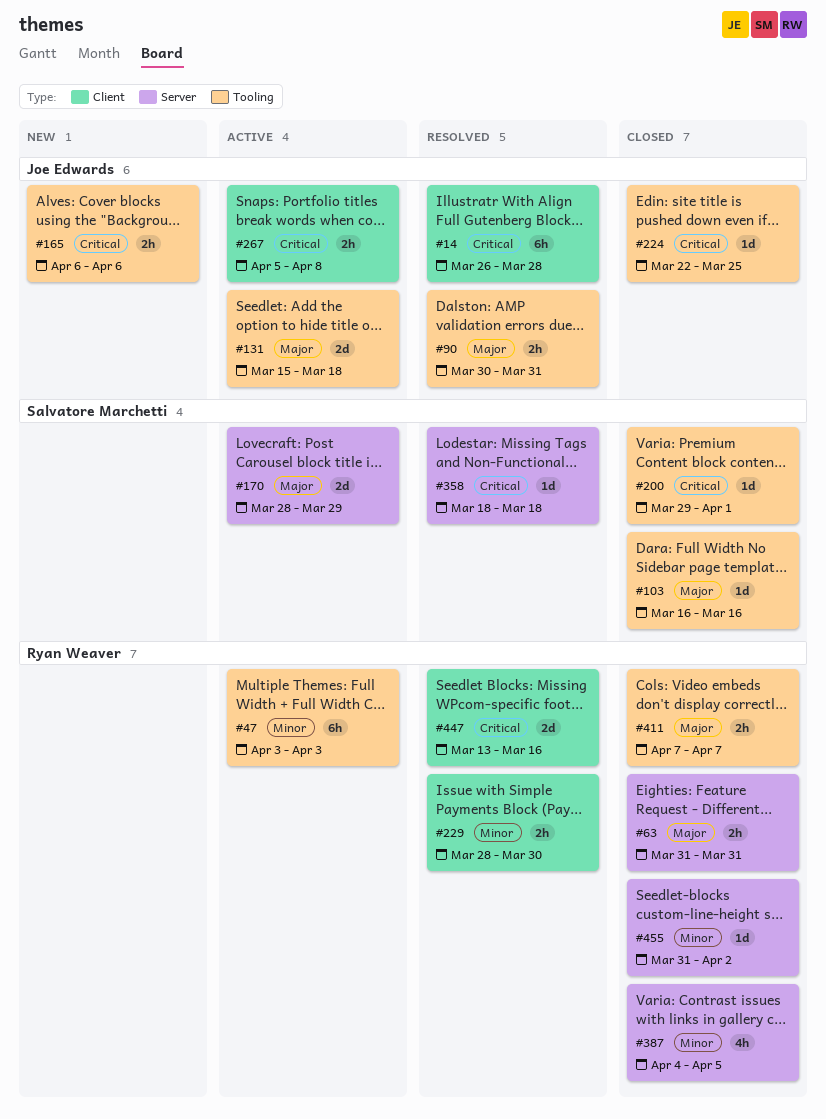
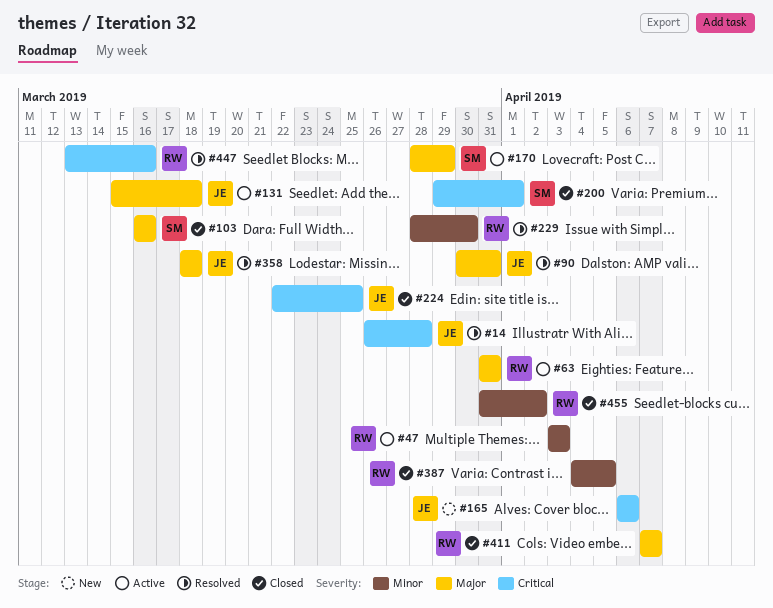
#63, status: Closed -> Active
#267: present -> none
#358, owner: Salvatore Marchetti -> Joe Edwards
#358, priority: Critical -> Major

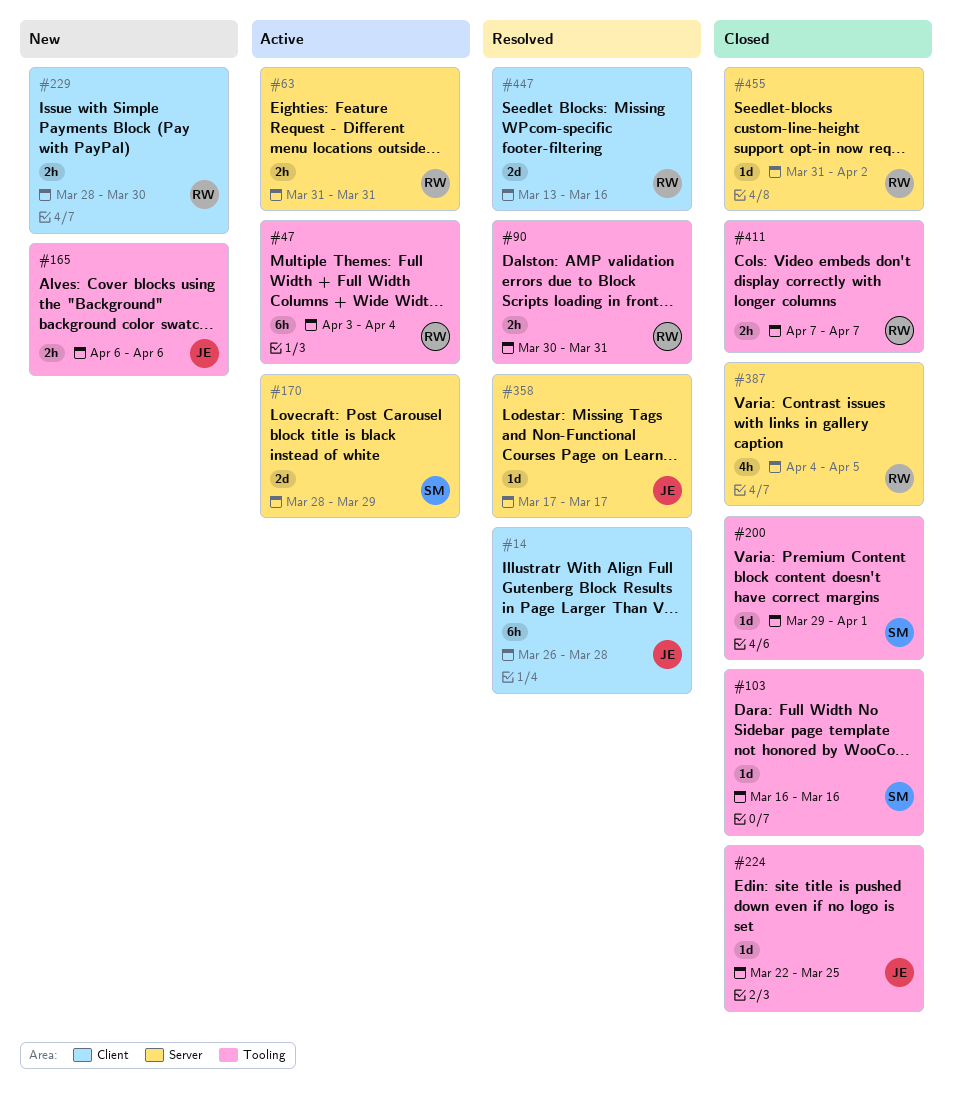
#47, due: Apr 3 -> Apr 4
#90, owner: JE -> RW
#131: present -> none
#229, status: Resolved -> New
#358, start: Mar 18 -> Mar 17
#358, due: Mar 18 -> Mar 17

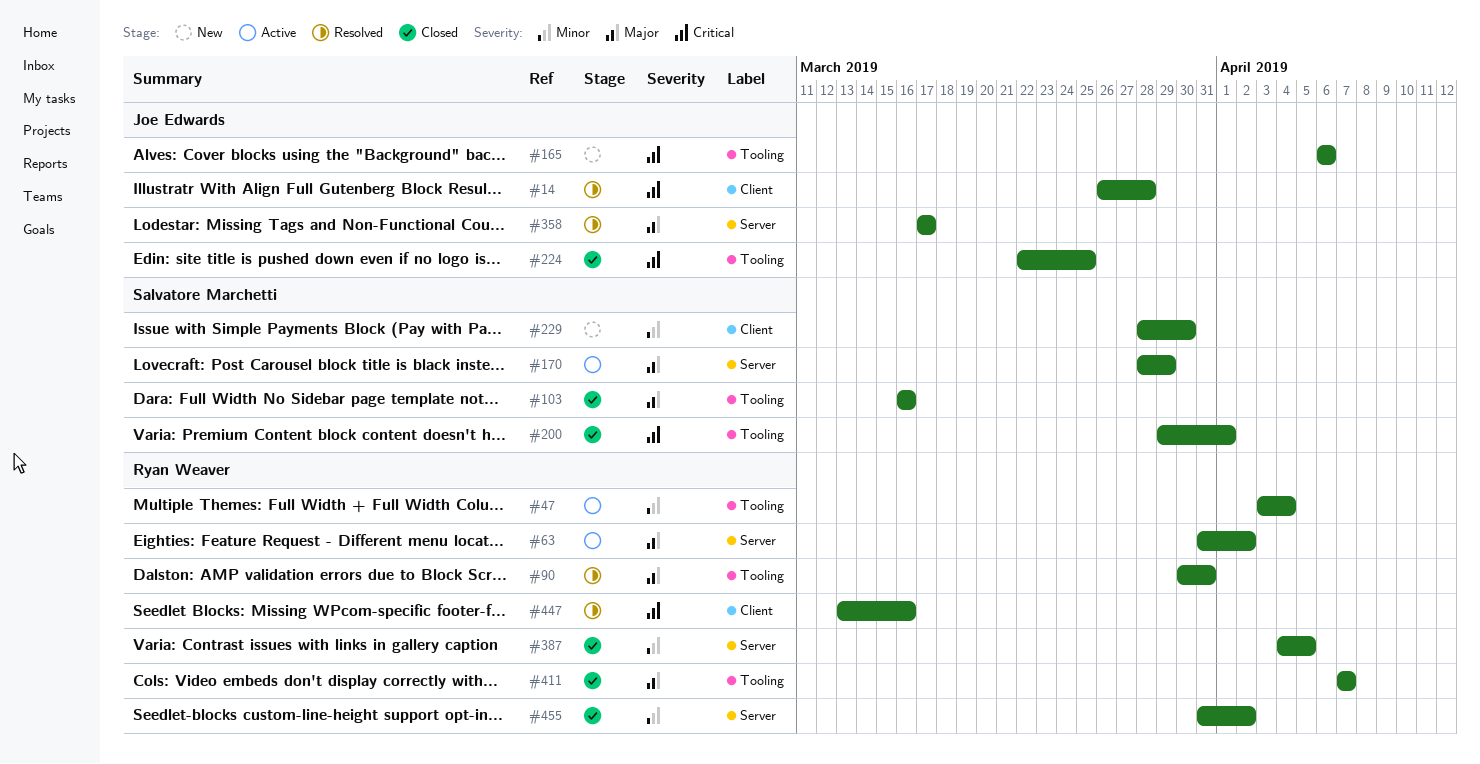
#63, due: Mar 31 -> Apr 2
#229, owner: Ryan Weaver -> Salvatore Marchetti

